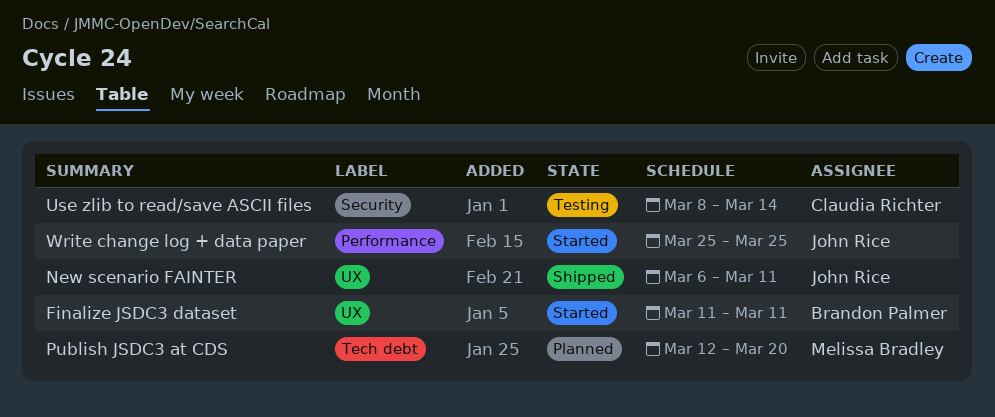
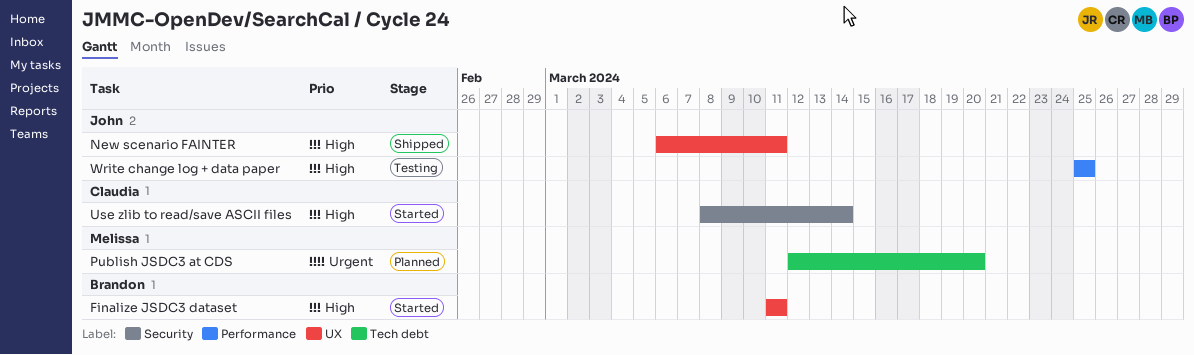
Use zlib to read/save ASCII files, status: Testing -> Started
Write change log + data paper, status: Started -> Testing

